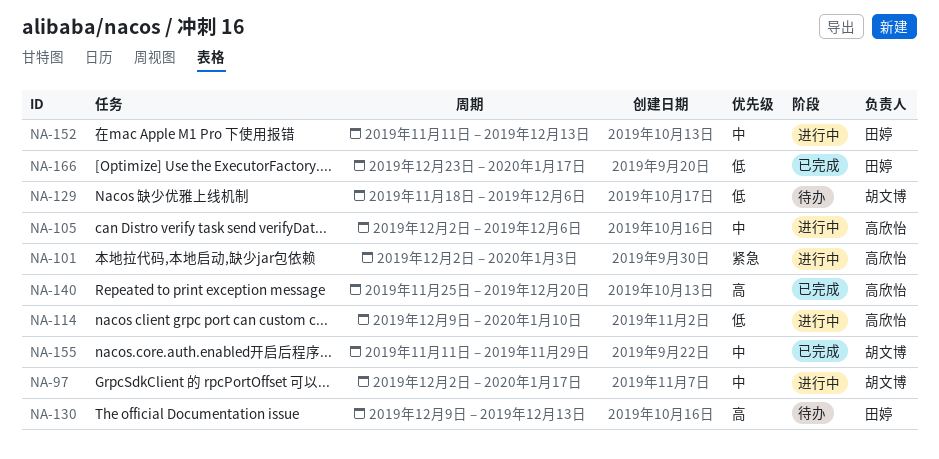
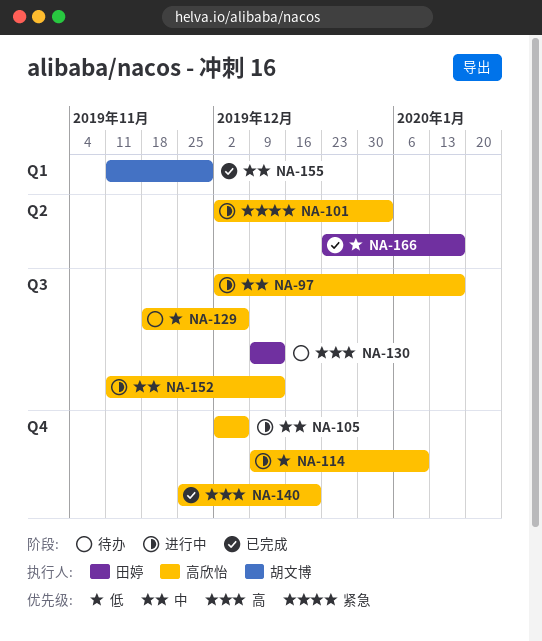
NA-97, owner: 胡文博 -> 高欣怡
NA-129, owner: 胡文博 -> 高欣怡
NA-152, owner: 田婷 -> 高欣怡

